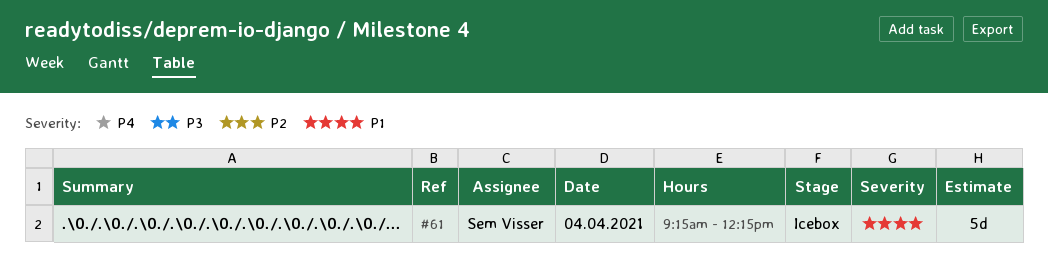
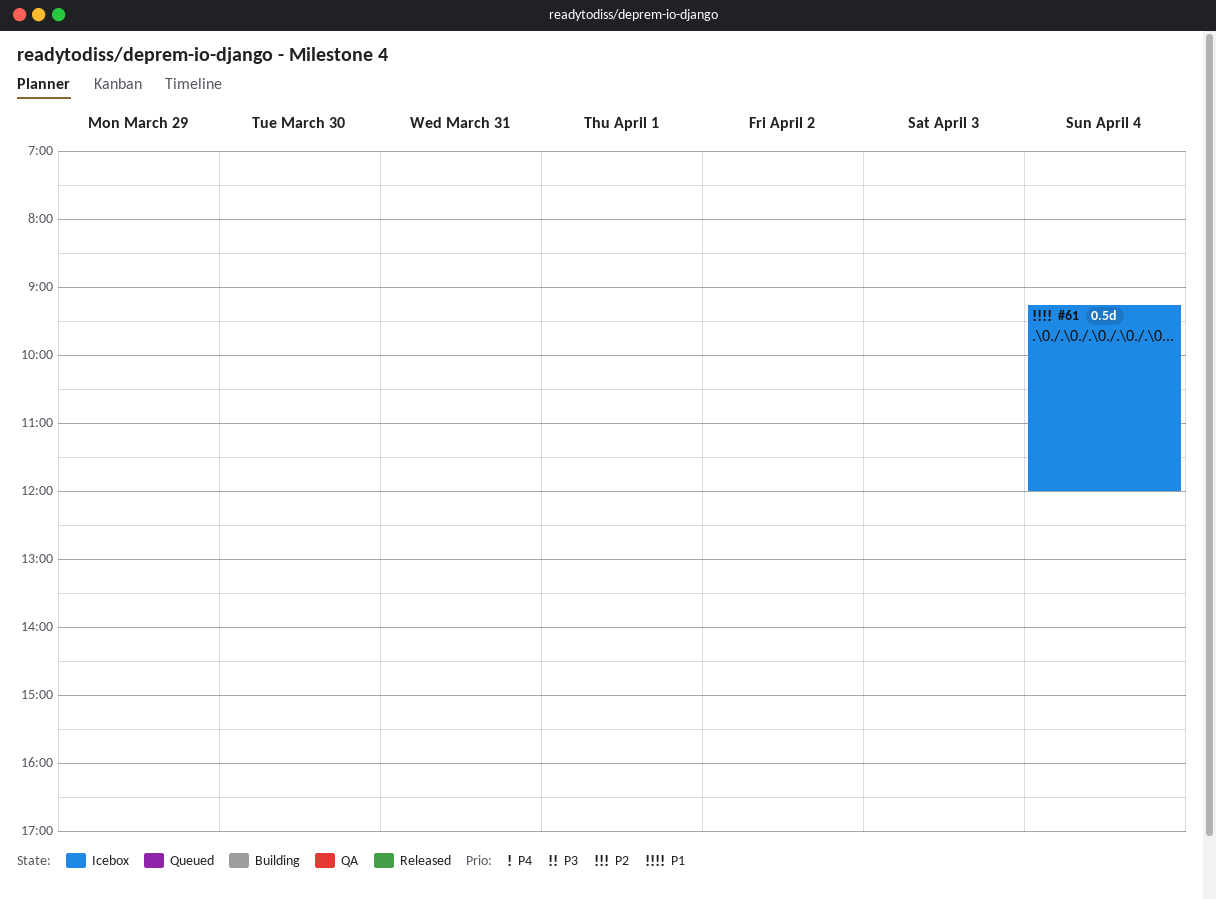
#61, estimate: 5d -> 0.5d
#61, ends: 12:15 -> 12:00

